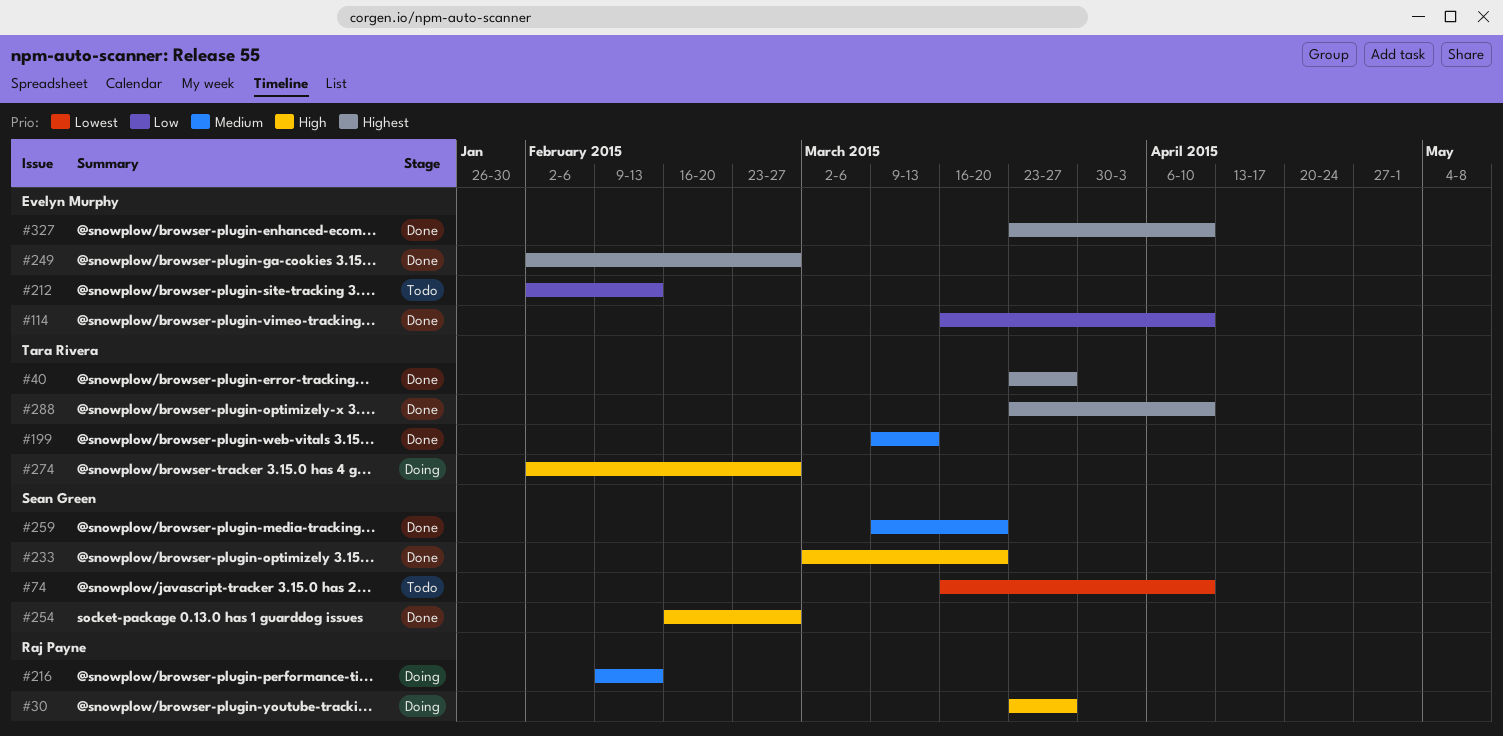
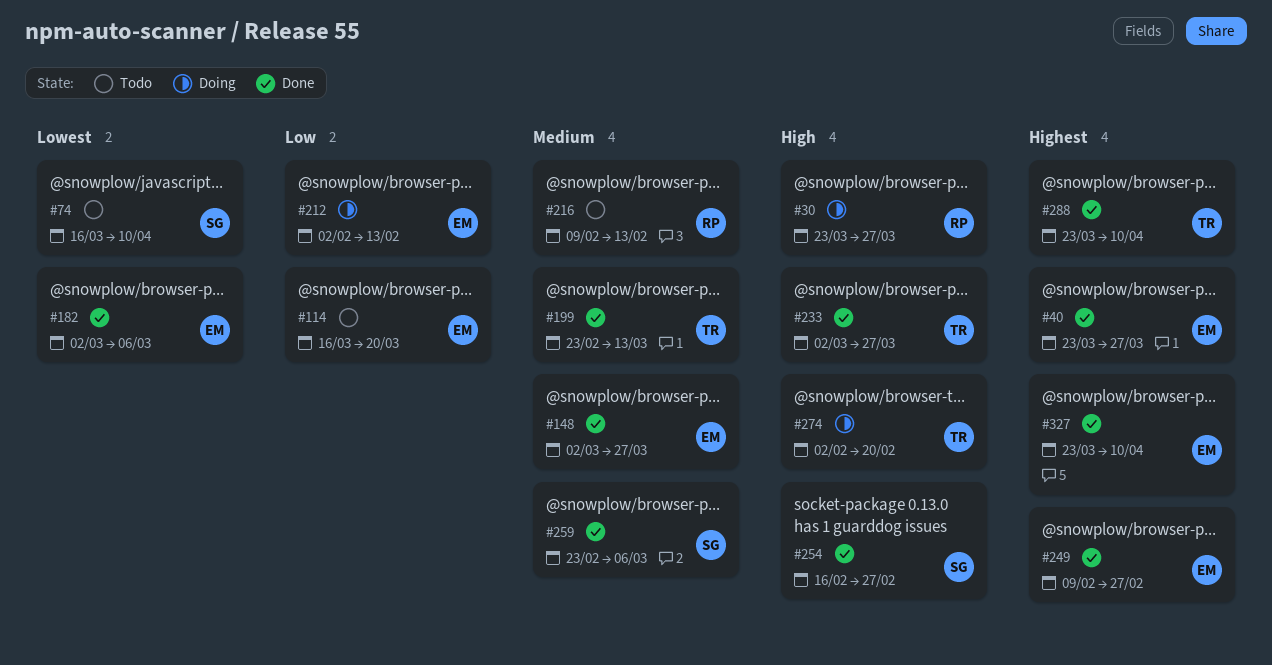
#40, owner: Tara Rivera -> Evelyn Murphy
#114, status: Done -> Todo
#114, due: Apr 10 -> Mar 20
#148: none -> present
#182: none -> present
#199, start: Mar 9 -> Feb 23
#212, status: Todo -> Doing
#216, status: Doing -> Todo
#233, owner: Sean Green -> Tara Rivera
#233, due: Mar 20 -> Mar 27
#249, start: Feb 2 -> Feb 9
#259, start: Mar 9 -> Feb 23
#259, due: Mar 20 -> Mar 6
#274, due: Feb 27 -> Feb 20

